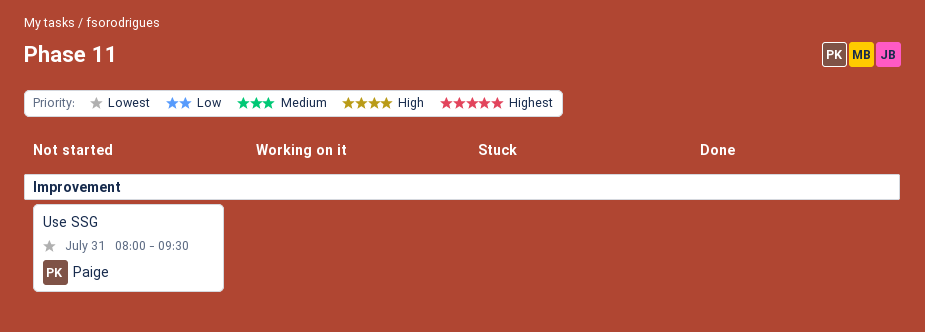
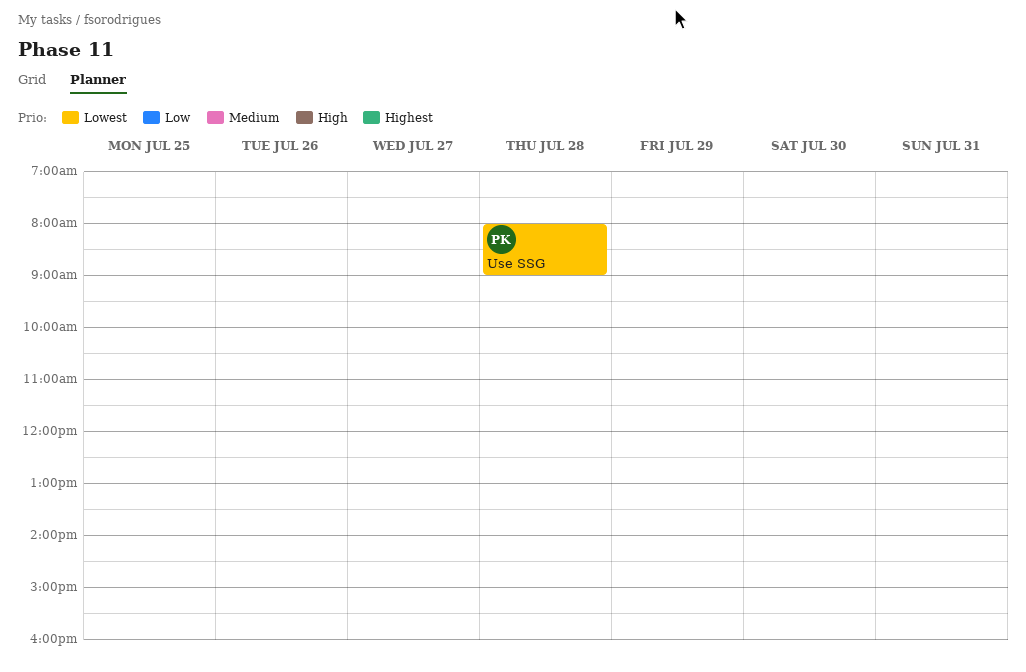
Use SSG, day: Jul 31 -> Jul 28
Use SSG, ends: 09:30 -> 09:00

